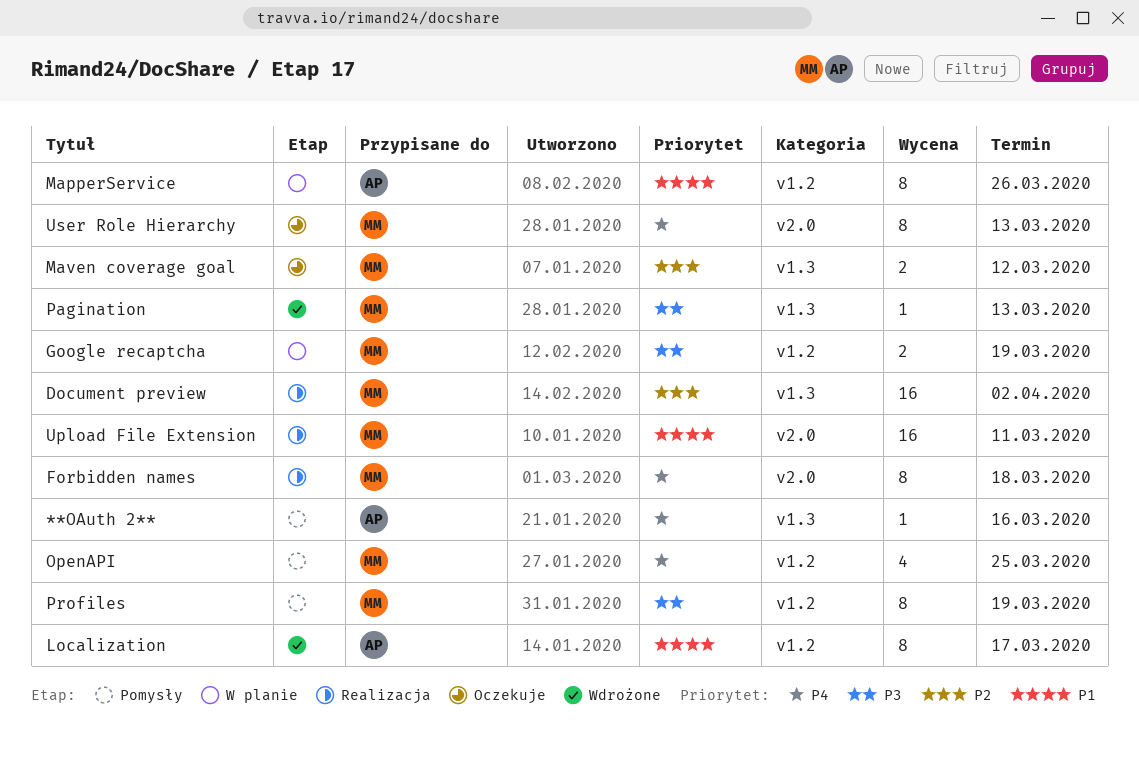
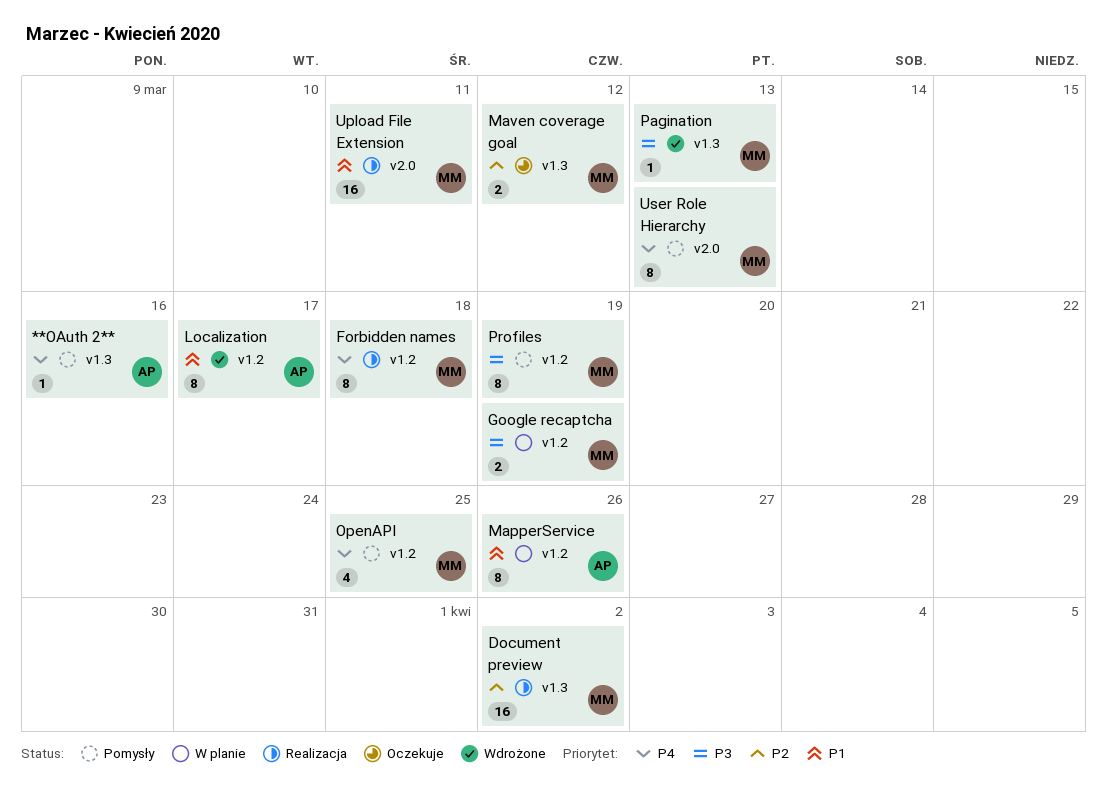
Forbidden names, label: v2.0 -> v1.2
User Role Hierarchy, status: Oczekuje -> Pomysły

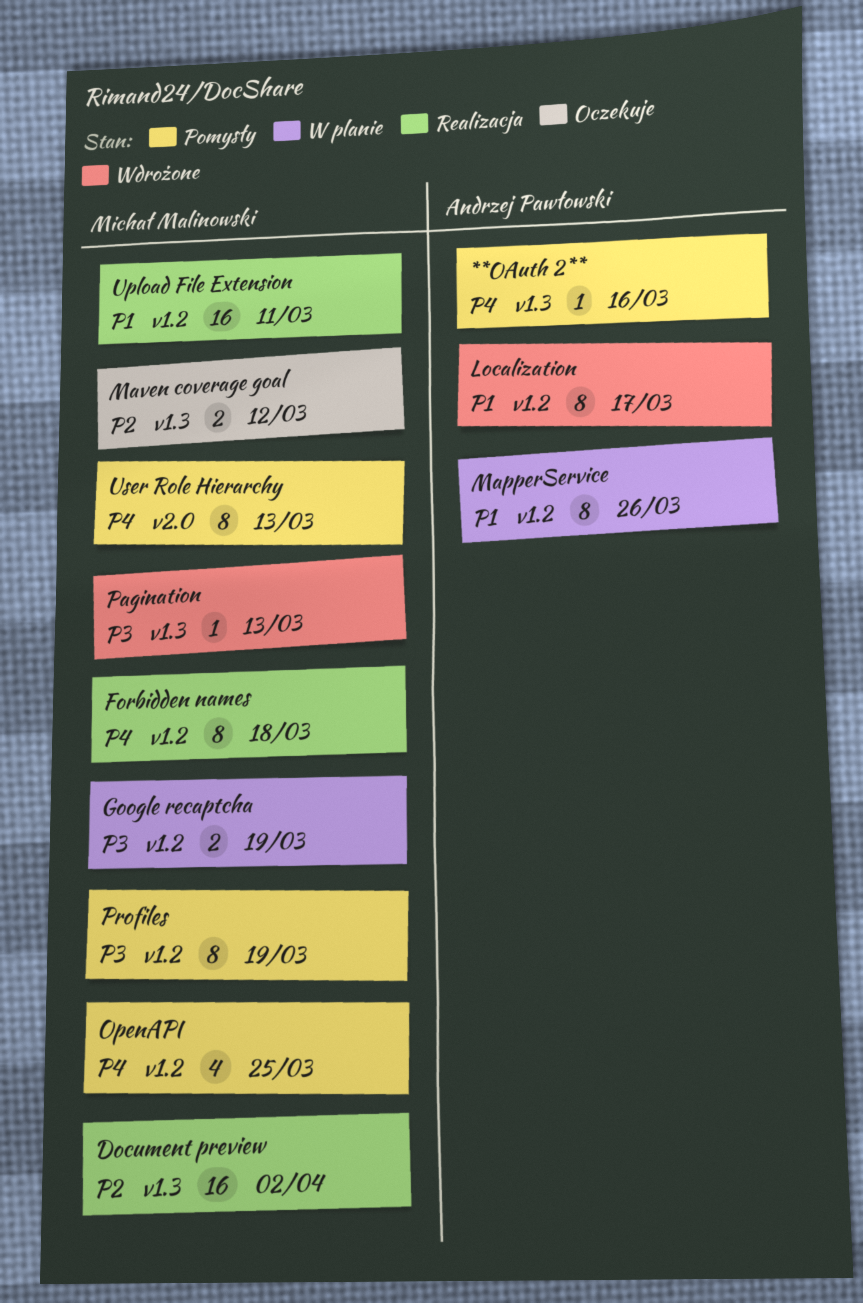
Upload File Extension, label: v2.0 -> v1.2

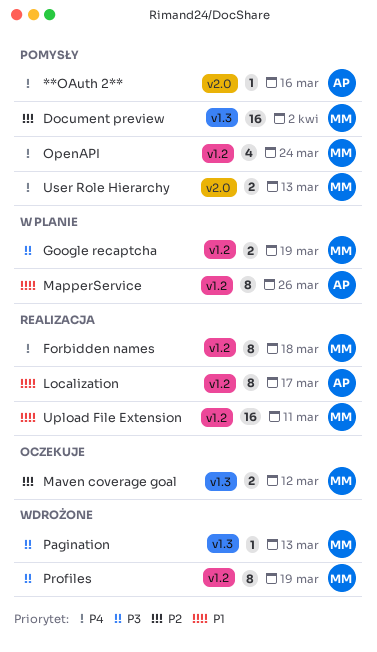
**OAuth 2**, label: v1.3 -> v2.0
Document preview, status: Realizacja -> Pomysły
Localization, status: Wdrożone -> Realizacja
OpenAPI, due: Mar 25 -> Mar 24
Profiles, status: Pomysły -> Wdrożone
User Role Hierarchy, estimate: 8 -> 2

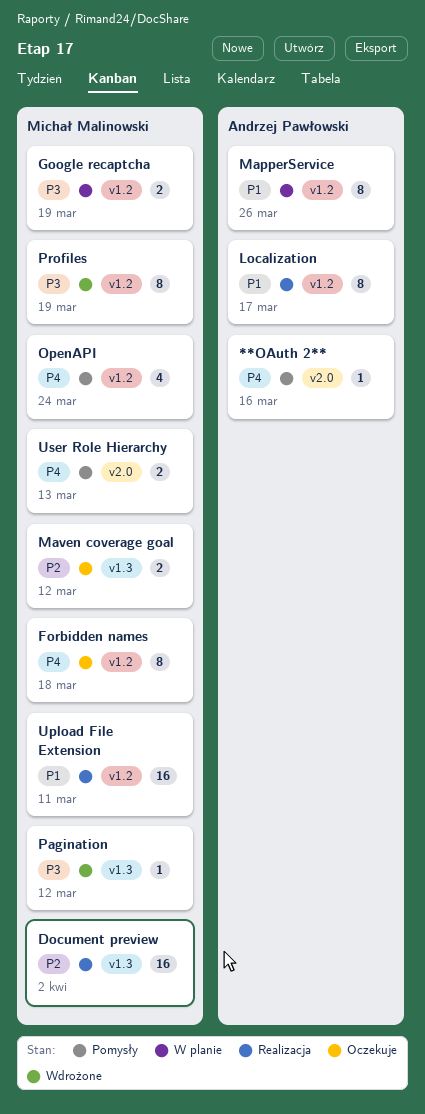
Document preview, status: Pomysły -> Realizacja
Forbidden names, status: Realizacja -> Oczekuje
Pagination, due: Mar 13 -> Mar 12

